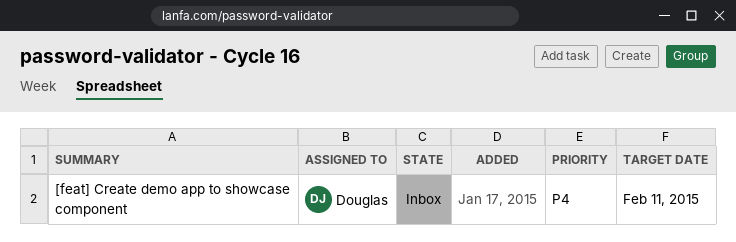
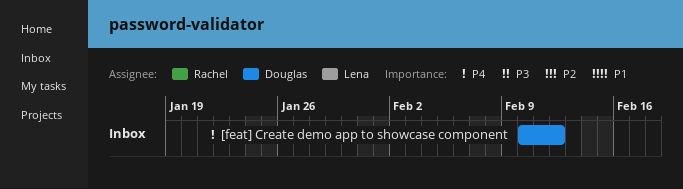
[feat] Create demo app to showcase component, due: Feb 11 -> Feb 12

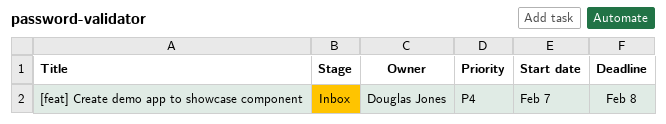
[feat] Create demo app to showcase component, start: Feb 10 -> Feb 7
[feat] Create demo app to showcase component, due: Feb 12 -> Feb 8

